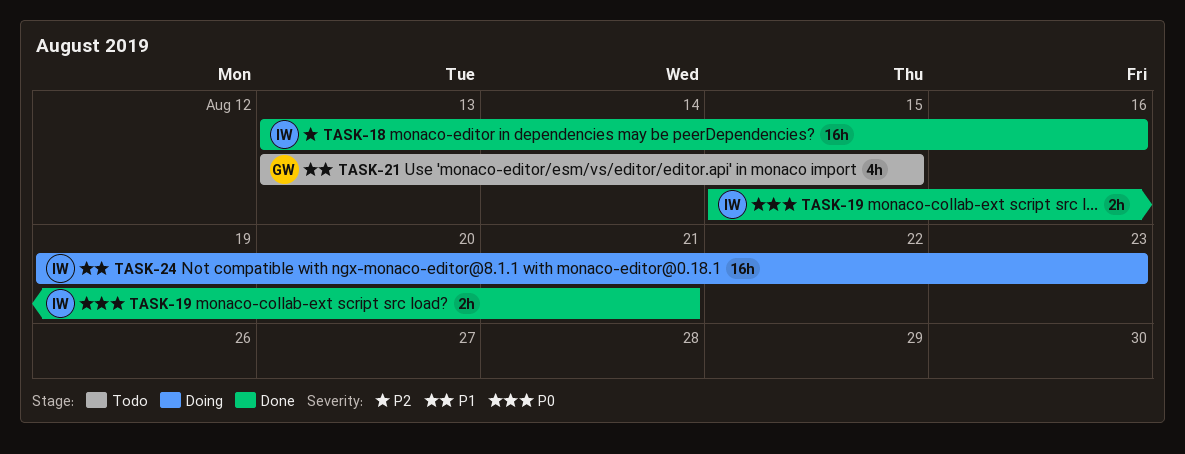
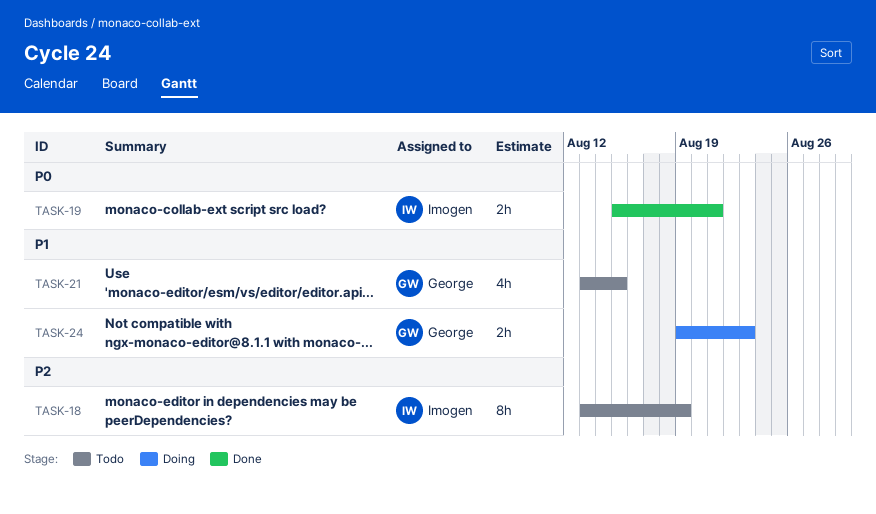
TASK-18, status: Done -> Todo
TASK-18, estimate: 16h -> 8h
TASK-18, due: Aug 16 -> Aug 19
TASK-24, owner: Imogen -> George
TASK-24, estimate: 16h -> 2h

